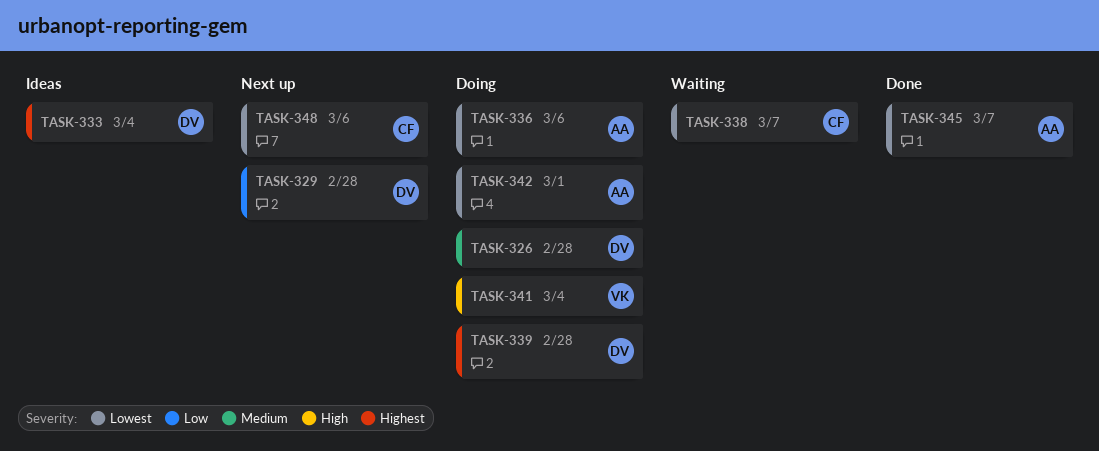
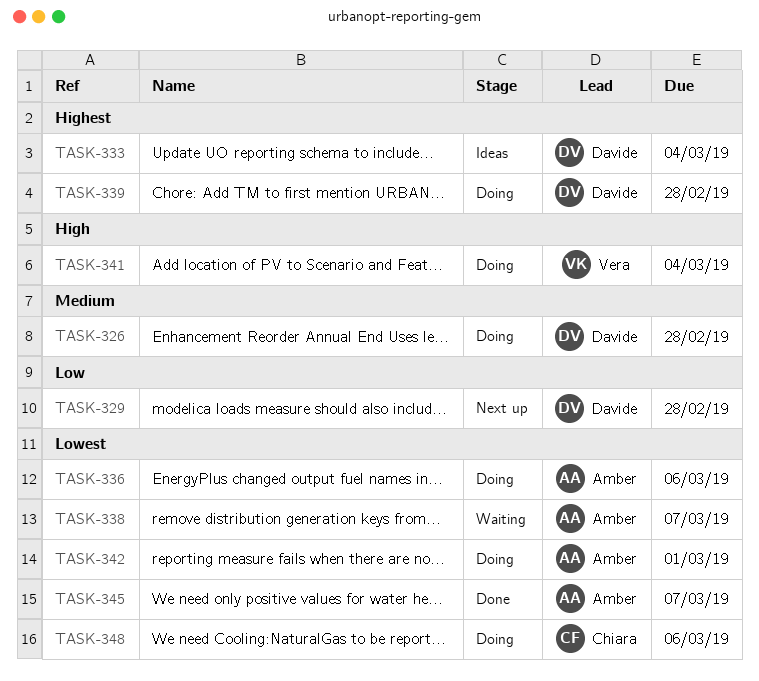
TASK-338, owner: Chiara -> Amber
TASK-348, status: Next up -> Doing

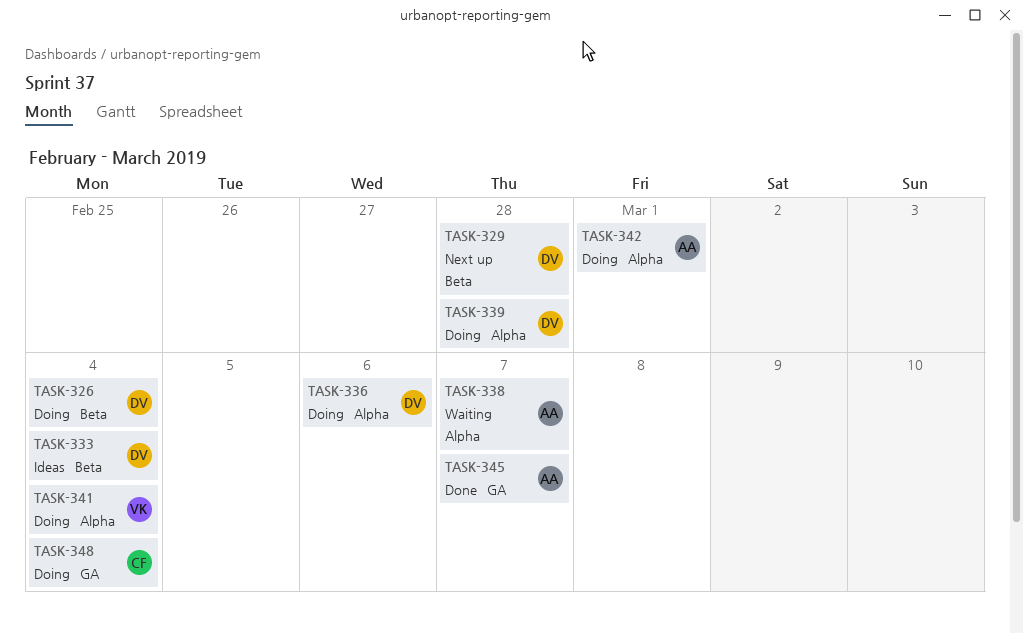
TASK-326, due: Feb 28 -> Mar 4
TASK-336, owner: Amber -> Davide
TASK-348, due: Mar 6 -> Mar 4

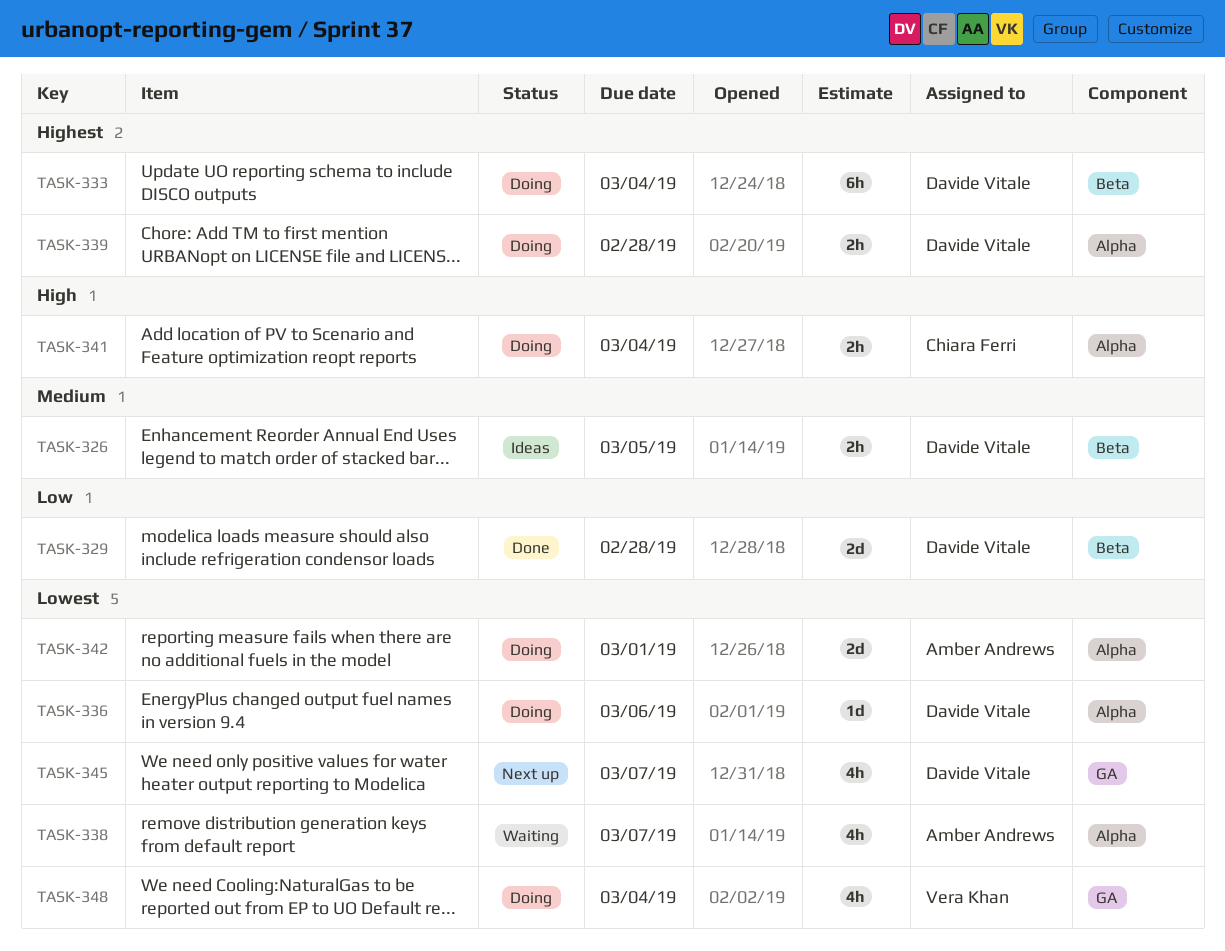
TASK-326, status: Doing -> Ideas
TASK-326, due: Mar 4 -> Mar 5
TASK-329, status: Next up -> Done
TASK-333, status: Ideas -> Doing
TASK-341, owner: Vera Khan -> Chiara Ferri
TASK-345, status: Done -> Next up
TASK-345, owner: Amber Andrews -> Davide Vitale
TASK-348, owner: Chiara Ferri -> Vera Khan

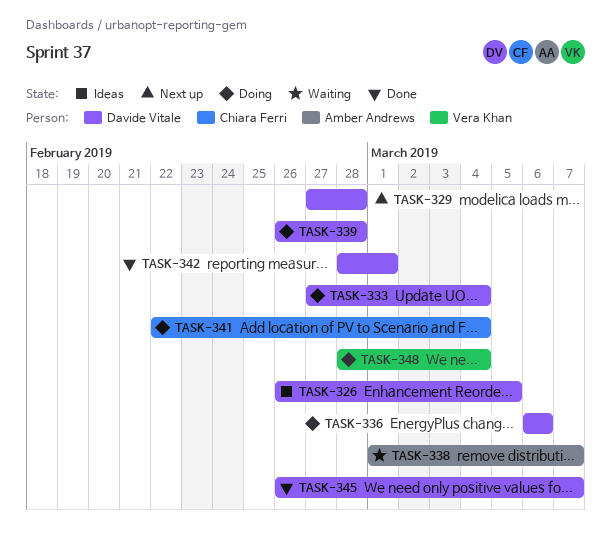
TASK-329, status: Done -> Next up
TASK-342, status: Doing -> Done
TASK-342, owner: Amber Andrews -> Davide Vitale
TASK-345, status: Next up -> Done

